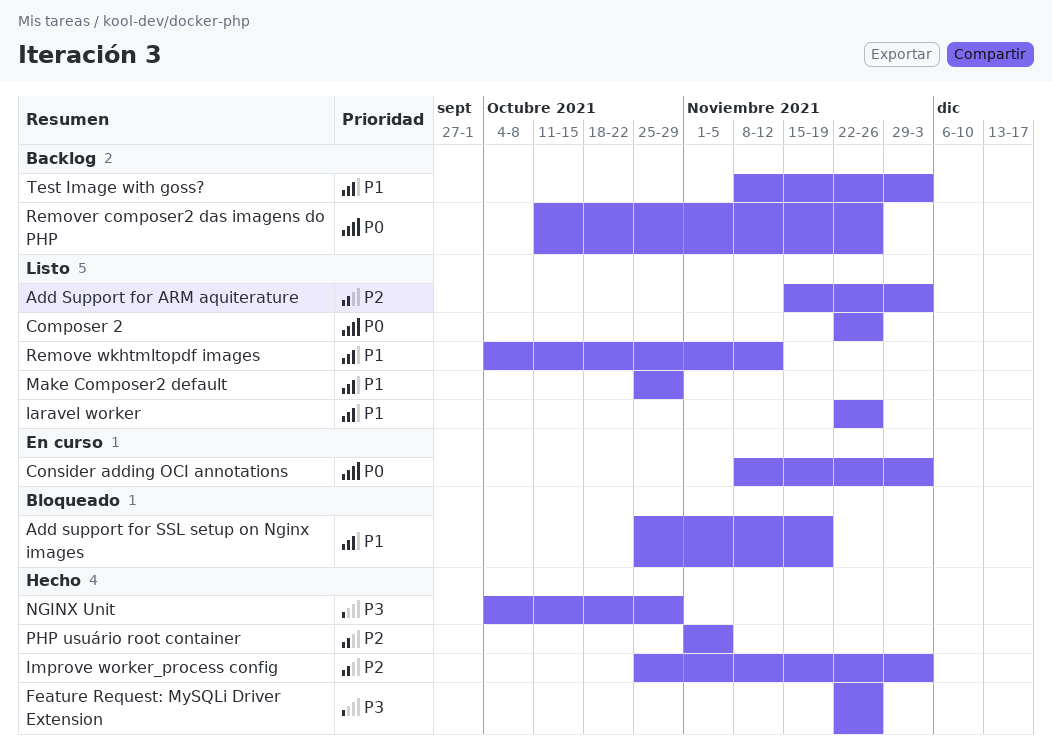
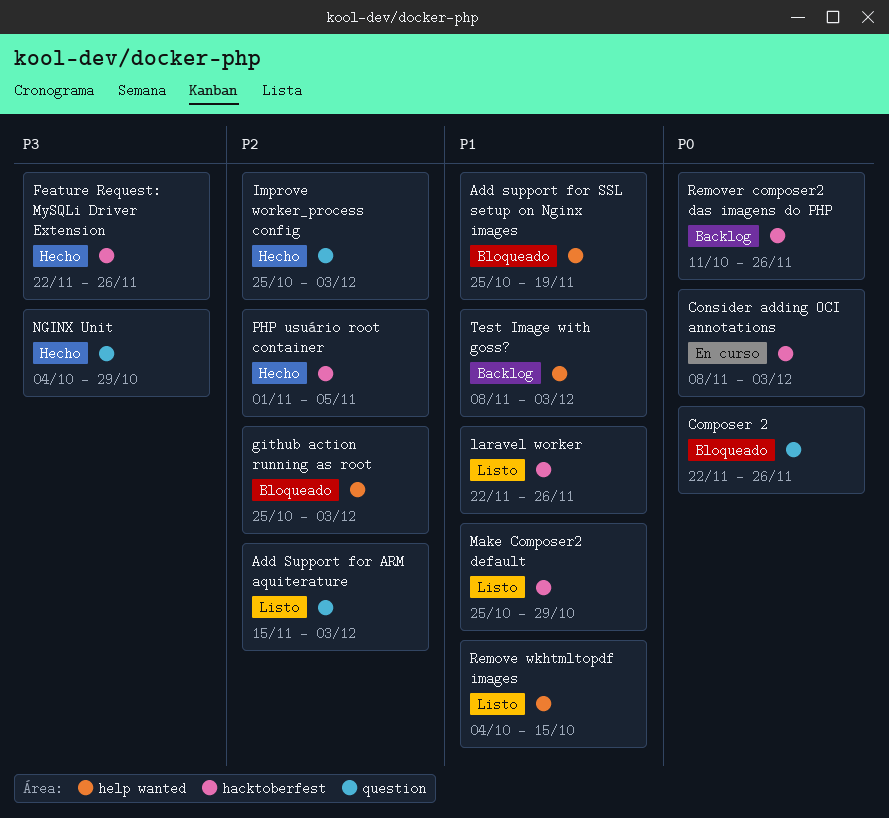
Composer 2, status: Listo -> Bloqueado
github action running as root: none -> present
Remove wkhtmltopdf images, due: Nov 12 -> Oct 15

